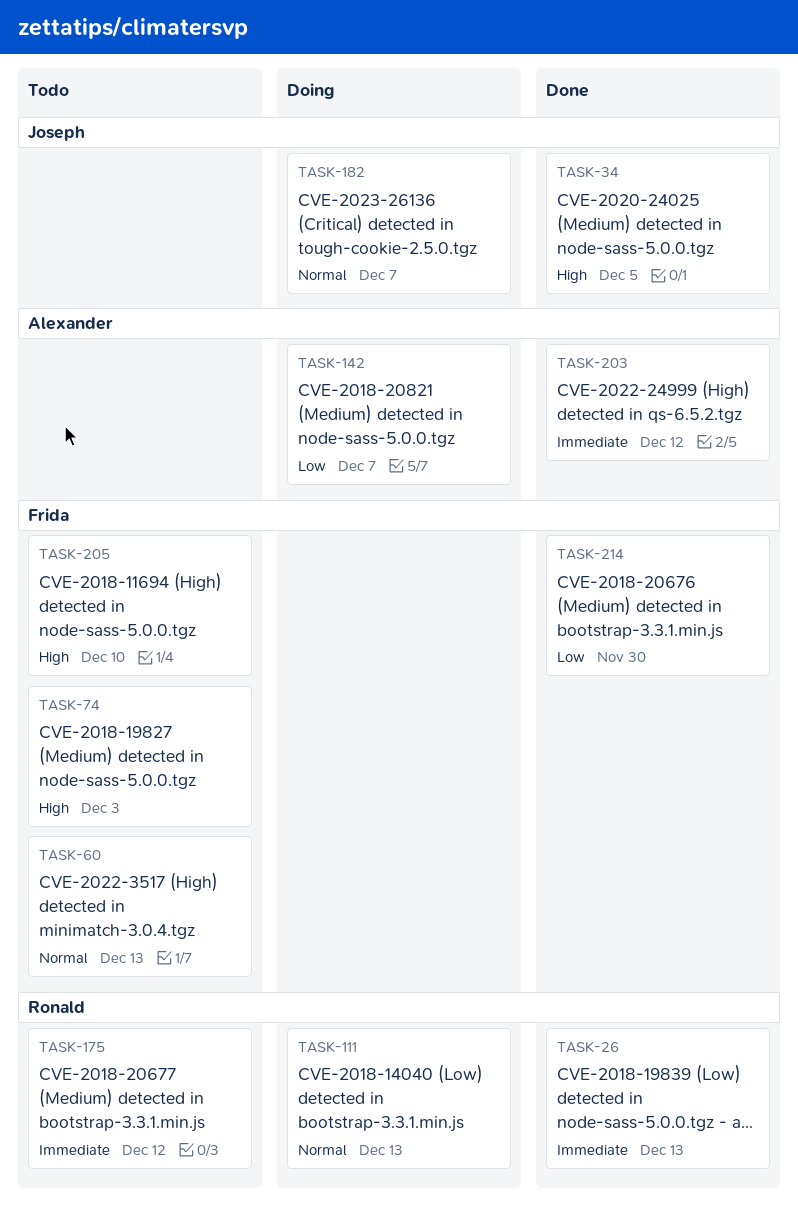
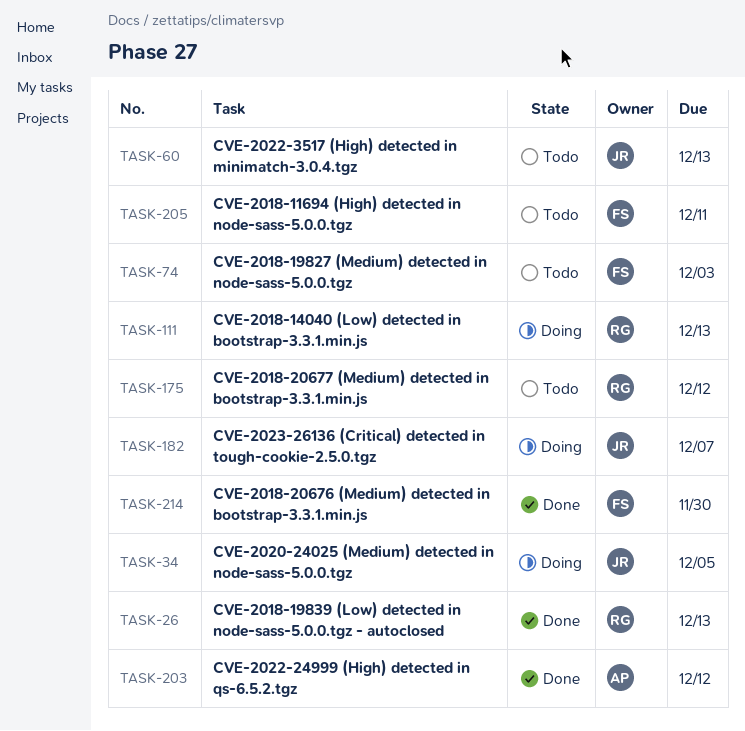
TASK-34, status: Done -> Doing
TASK-60, owner: Frida -> Joseph
TASK-142: present -> none
TASK-205, due: Dec 10 -> Dec 11

